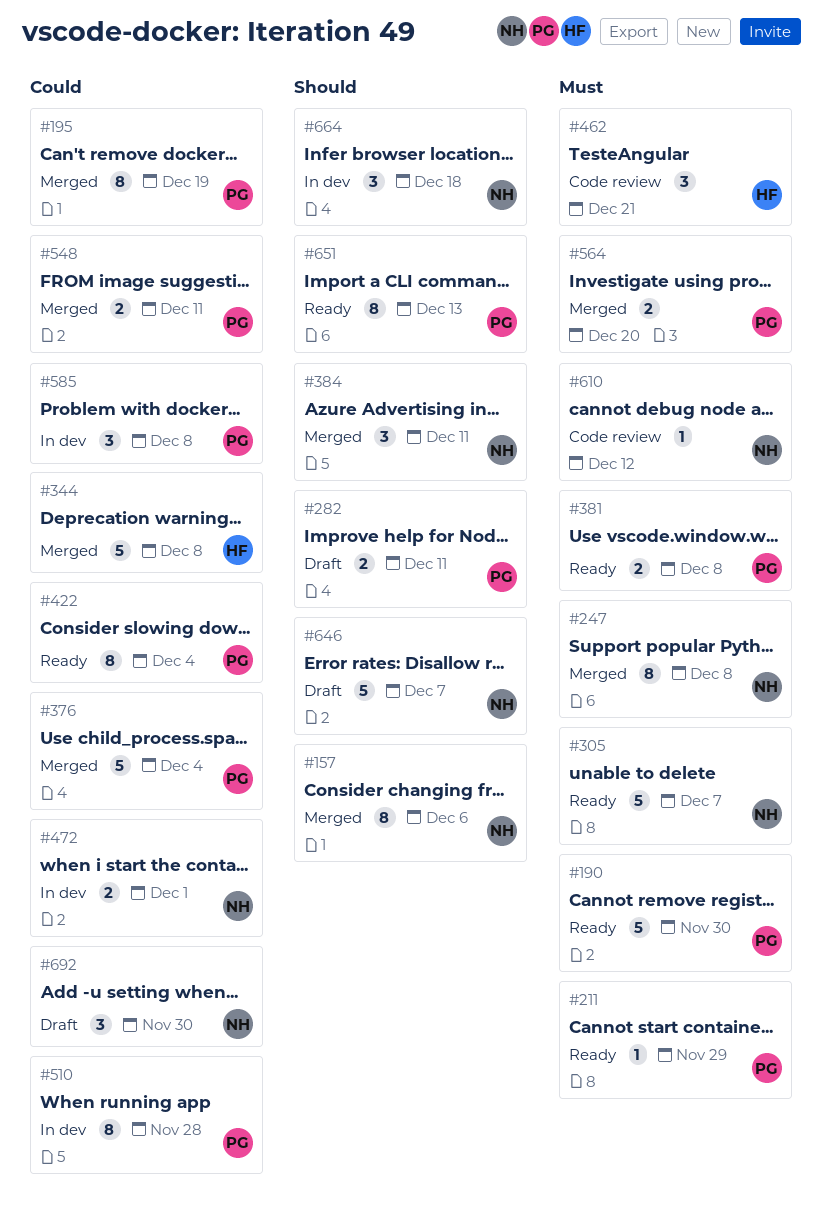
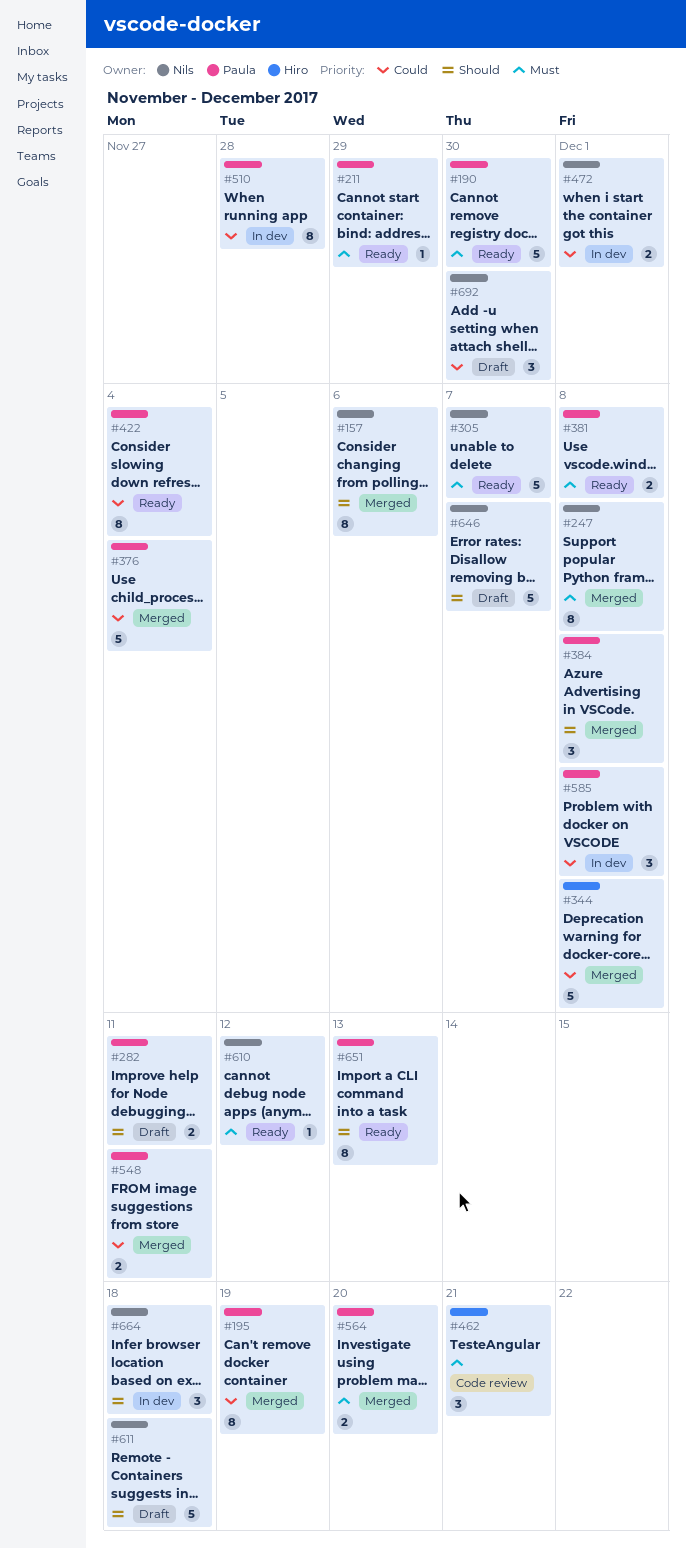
#384, owner: Nils -> Paula
#384, due: Dec 11 -> Dec 8
#610, status: Code review -> Ready
#611: none -> present

